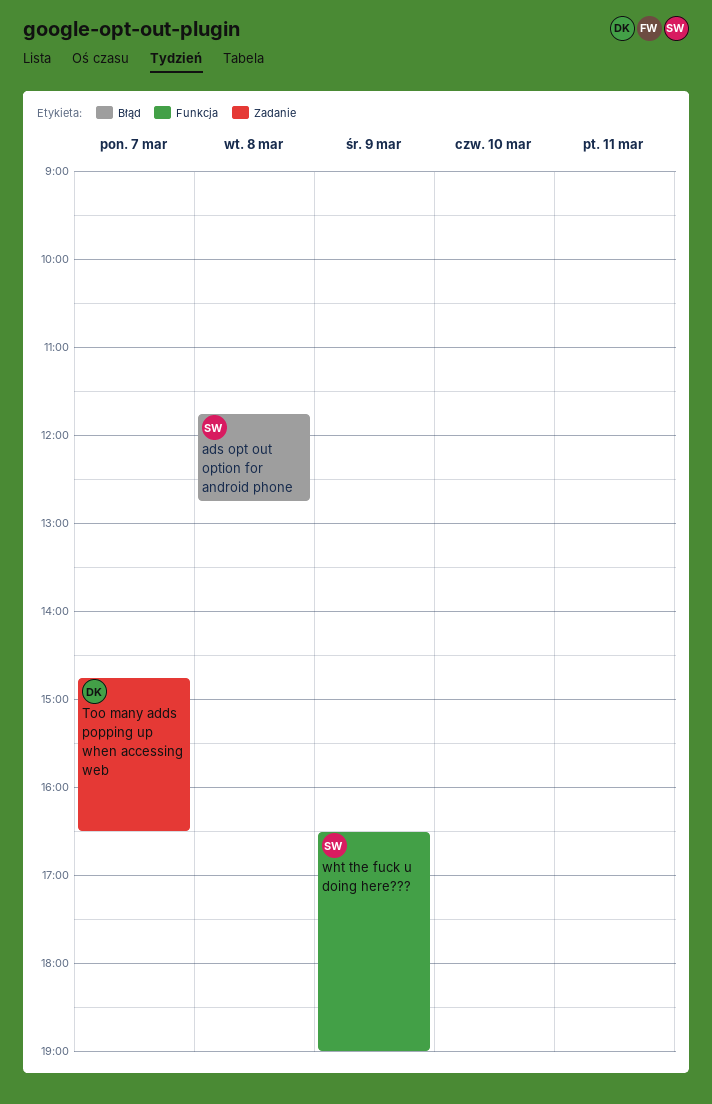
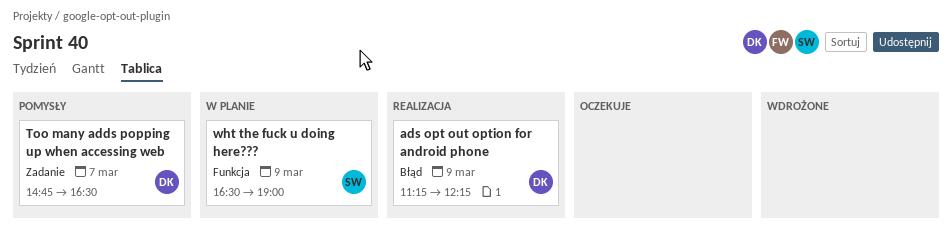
ads opt out option for android phone, owner: SW -> DK
ads opt out option for android phone, day: Mar 8 -> Mar 9
ads opt out option for android phone, begins: 11:45 -> 11:15
ads opt out option for android phone, ends: 12:45 -> 12:15

